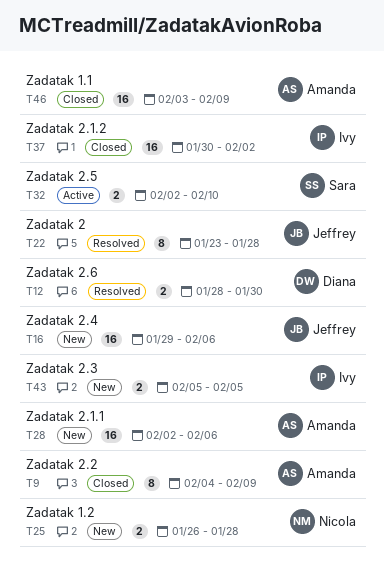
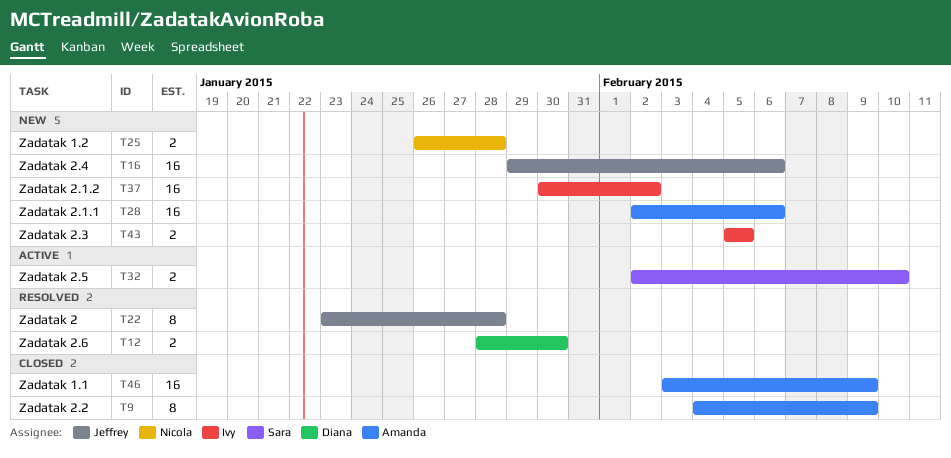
T37, status: Closed -> New

